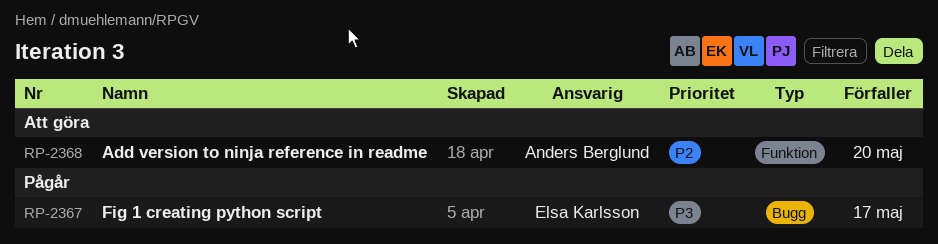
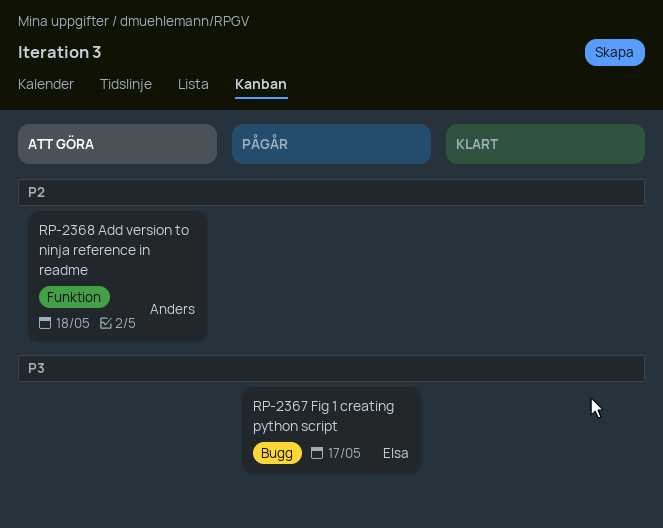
RP-2368, due: May 20 -> May 18

